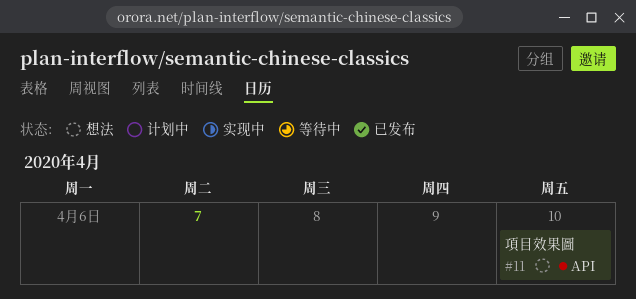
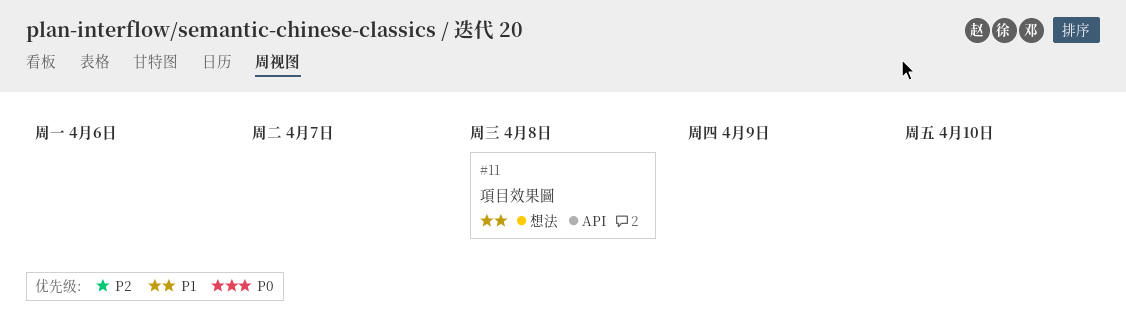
#11, due: Apr 10 -> Apr 8

